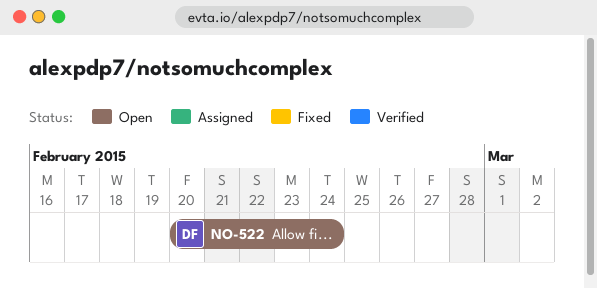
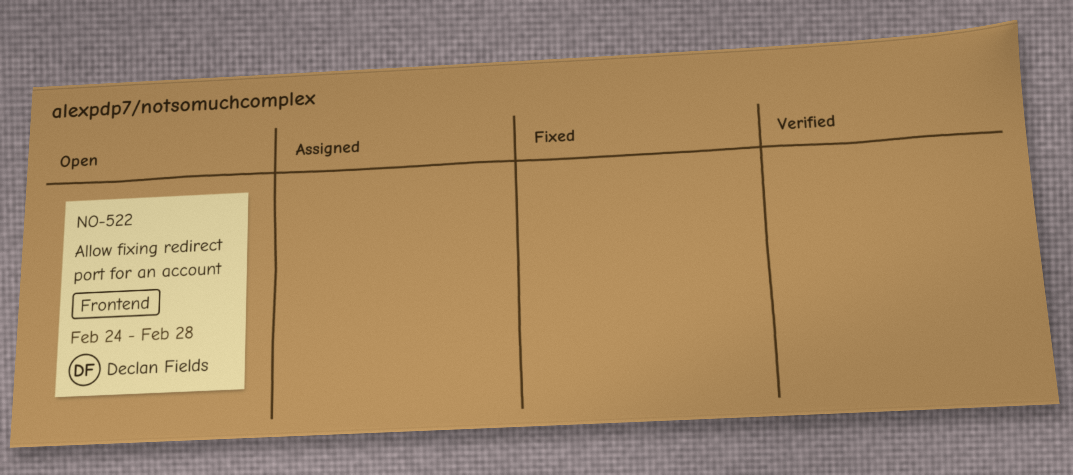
NO-522, start: Feb 20 -> Feb 24
NO-522, due: Feb 24 -> Feb 28

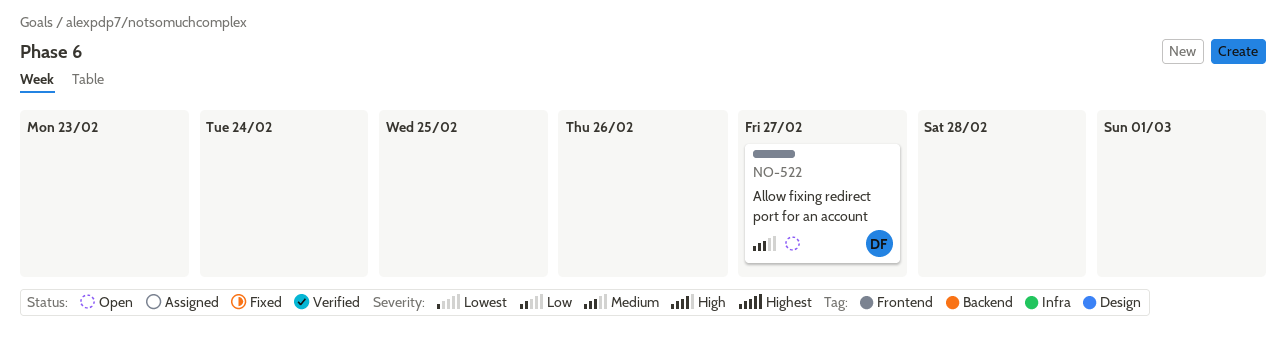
NO-522, due: Feb 28 -> Feb 27

